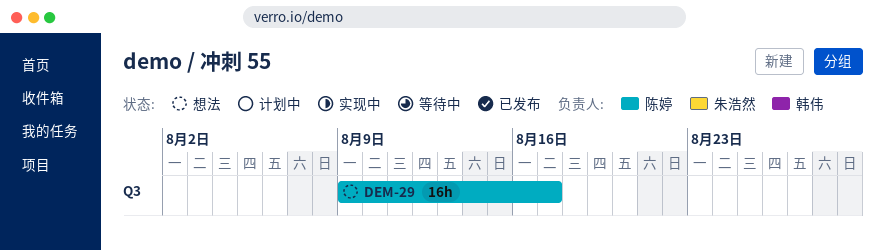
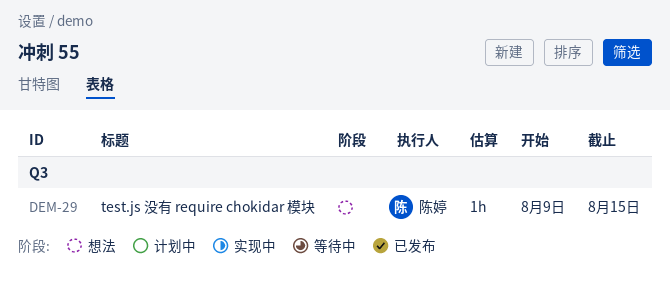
DEM-29, estimate: 16h -> 1h
DEM-29, due: Aug 17 -> Aug 15

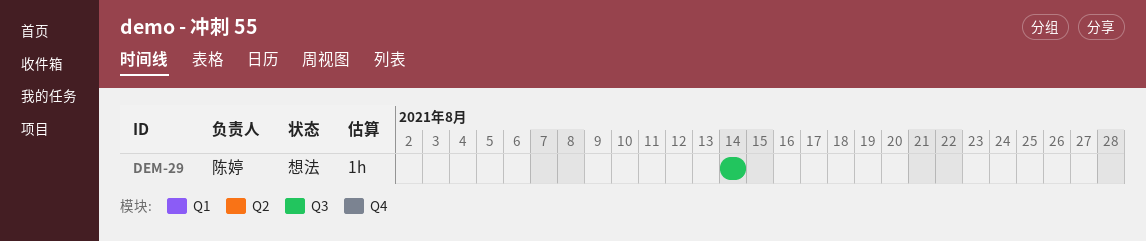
DEM-29, start: Aug 9 -> Aug 14
DEM-29, due: Aug 15 -> Aug 14

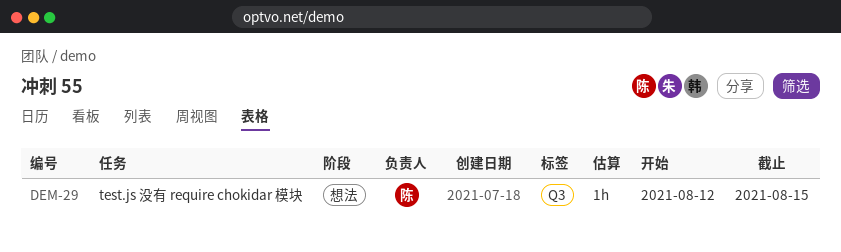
DEM-29, start: Aug 14 -> Aug 12
DEM-29, due: Aug 14 -> Aug 15

